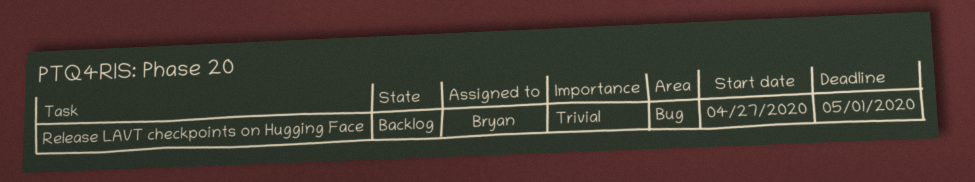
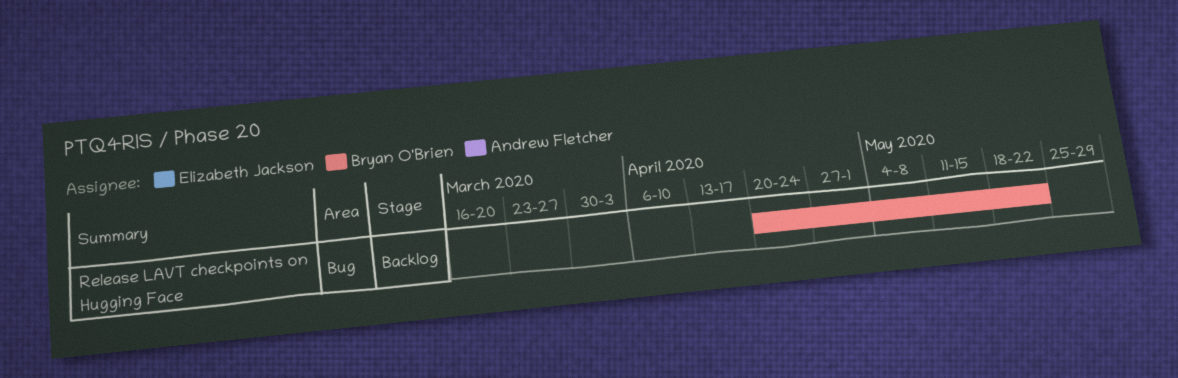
Release LAVT checkpoints on Hugging Face, start: Apr 27 -> Apr 20
Release LAVT checkpoints on Hugging Face, due: May 1 -> May 22

